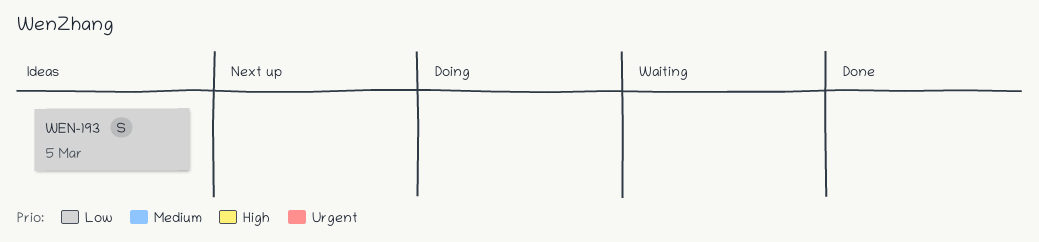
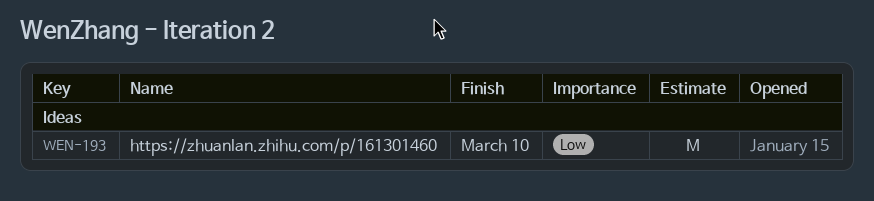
WEN-193, estimate: S -> M
WEN-193, due: Mar 5 -> Mar 10

